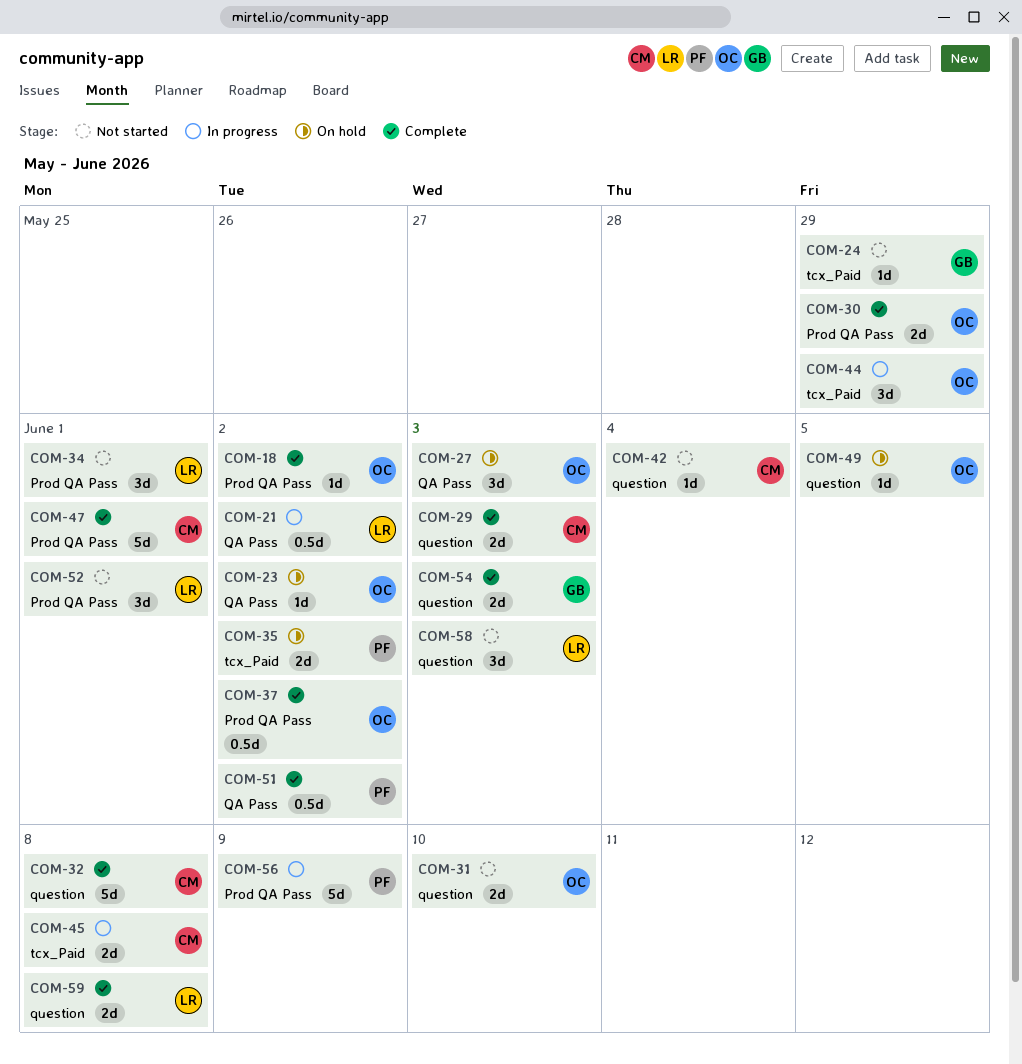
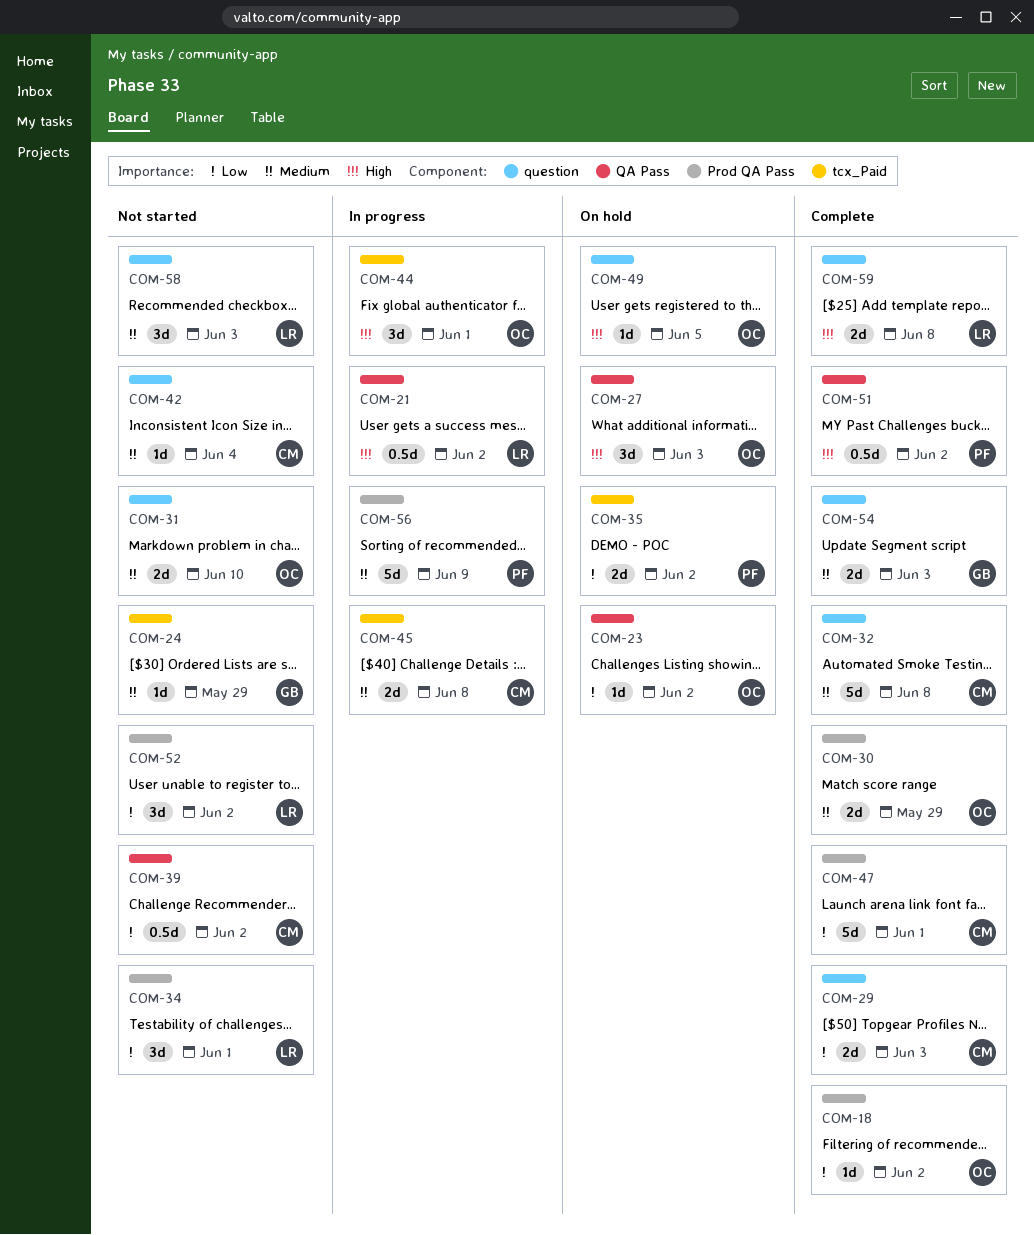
COM-37: present -> none
COM-39: none -> present
COM-44, due: May 29 -> Jun 1
COM-52, due: Jun 1 -> Jun 2

